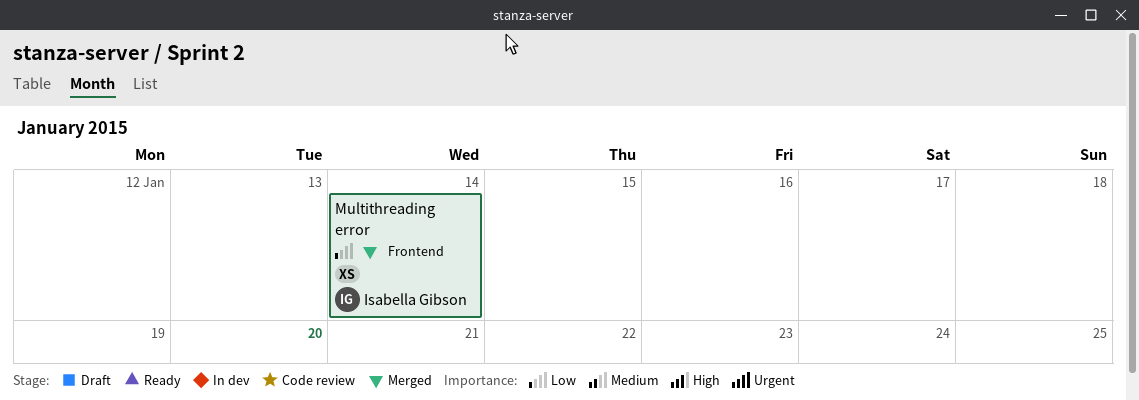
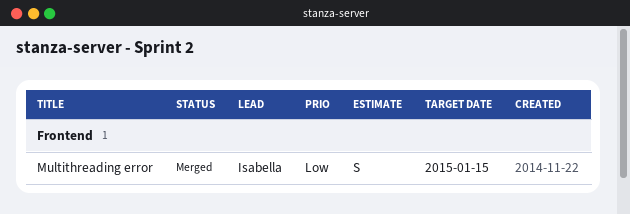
Multithreading error, estimate: XS -> S
Multithreading error, due: Jan 14 -> Jan 15

